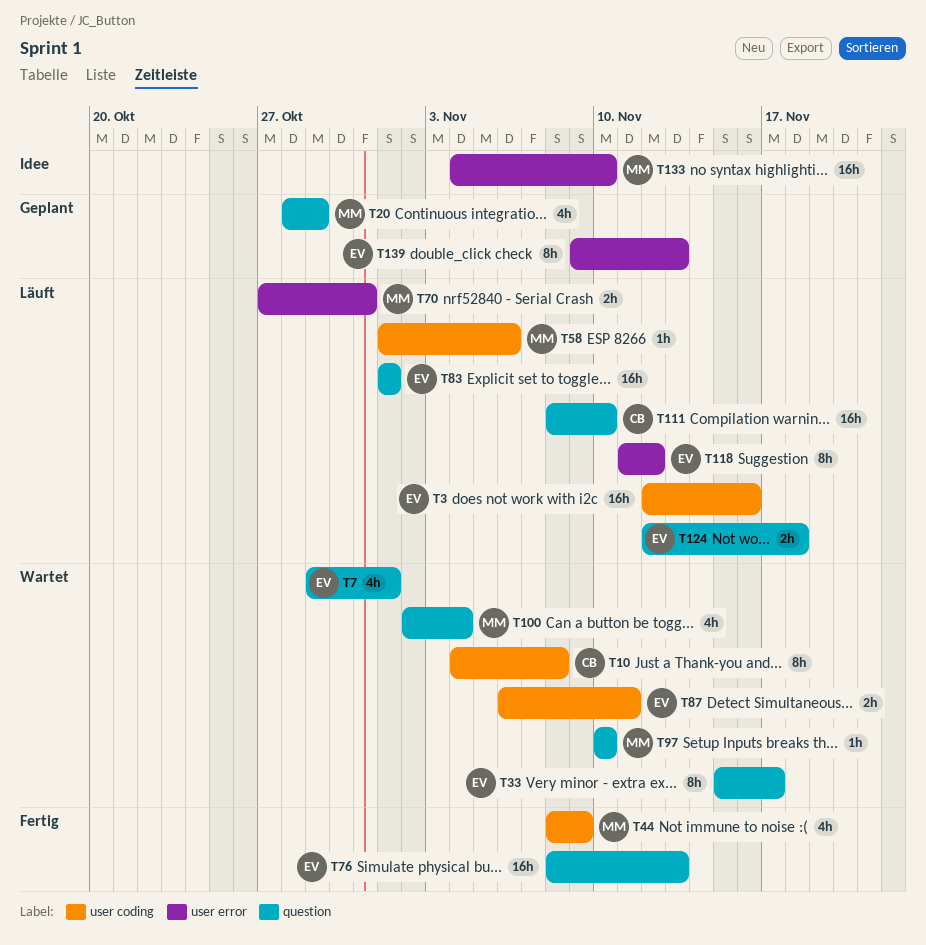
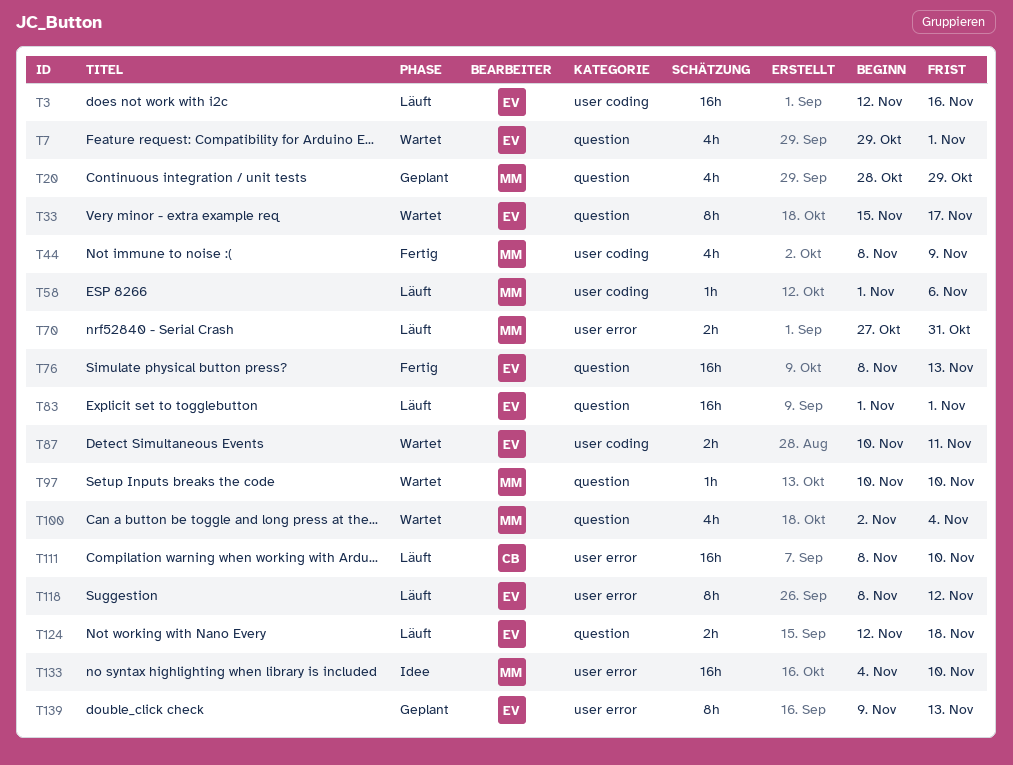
T10: present -> none
T87, start: Nov 6 -> Nov 10
T111, label: question -> user error
T118, start: Nov 11 -> Nov 8

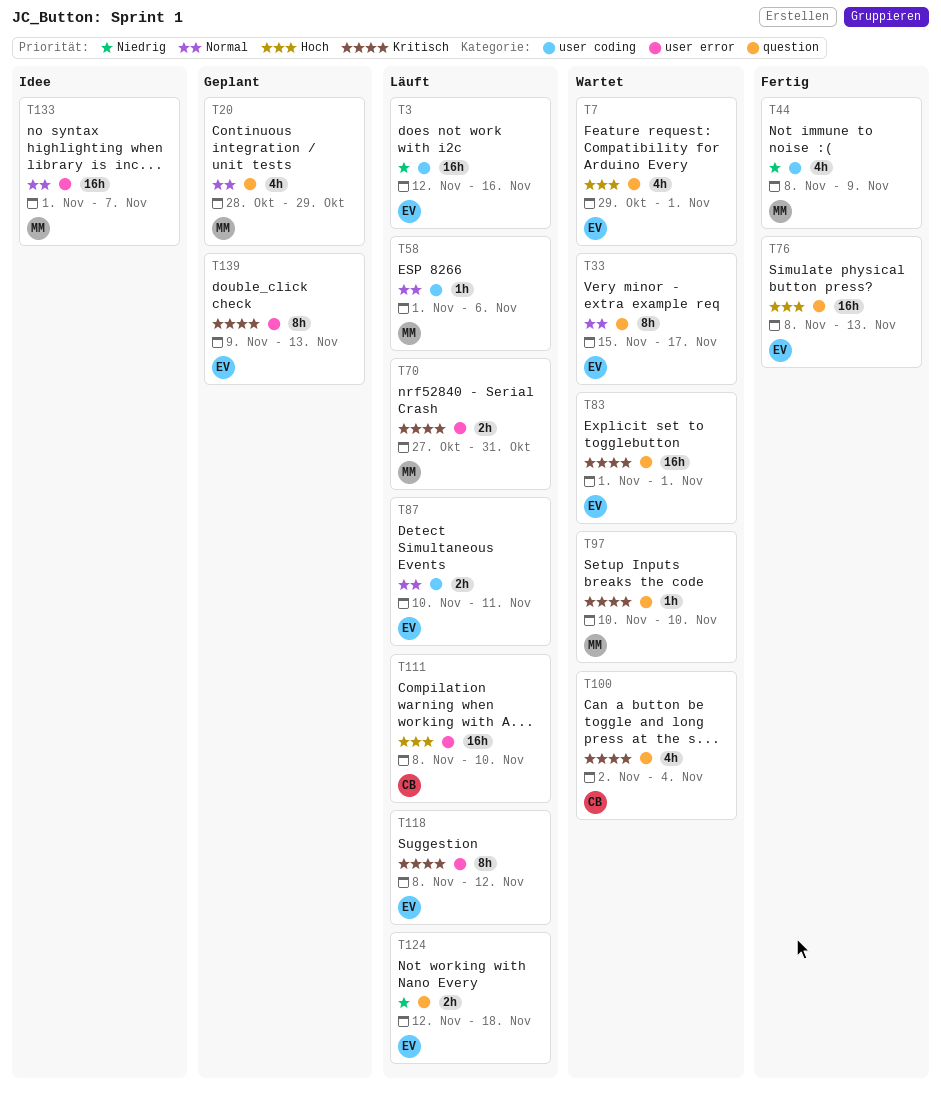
T83, status: Läuft -> Wartet
T87, status: Wartet -> Läuft
T100, owner: MM -> CB
T133, start: Nov 4 -> Nov 1
T133, due: Nov 10 -> Nov 7

